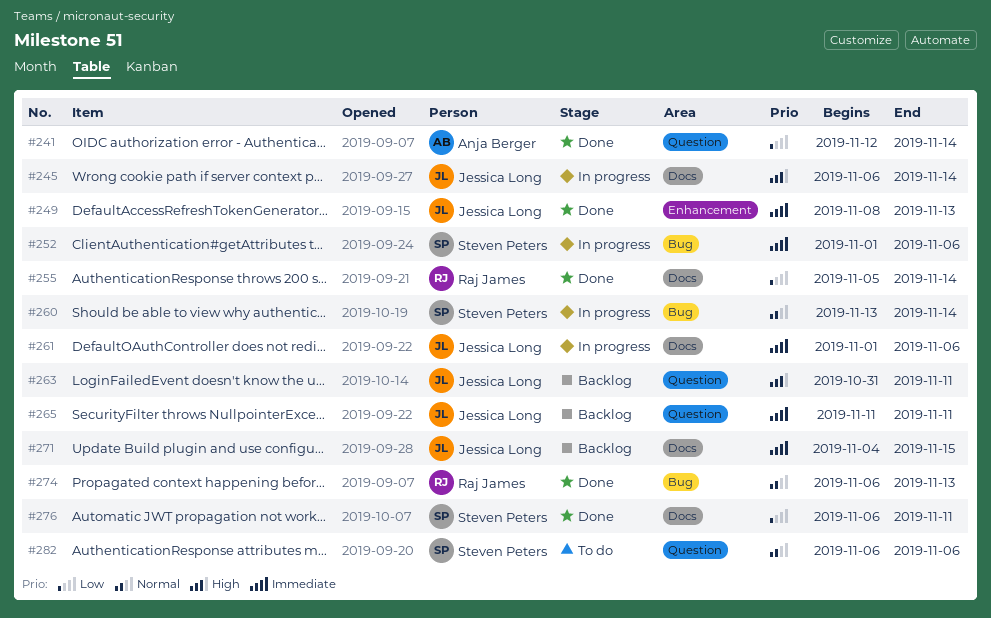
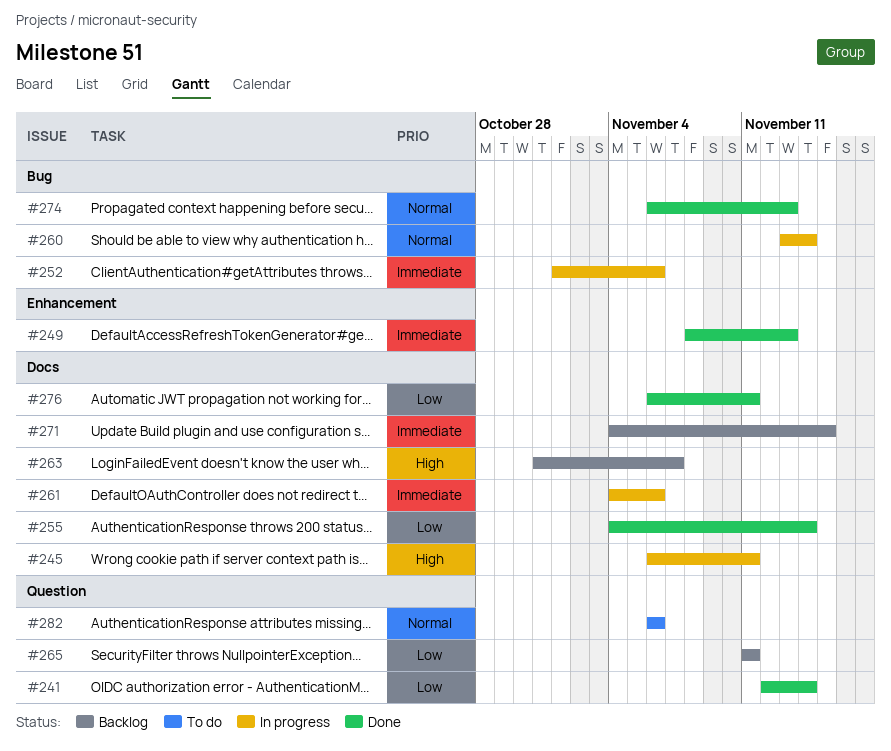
#245, due: Nov 14 -> Nov 11
#255, start: Nov 5 -> Nov 4
#261, start: Nov 1 -> Nov 4
#263, label: Question -> Docs
#263, due: Nov 11 -> Nov 7
#265, priority: Immediate -> Low

